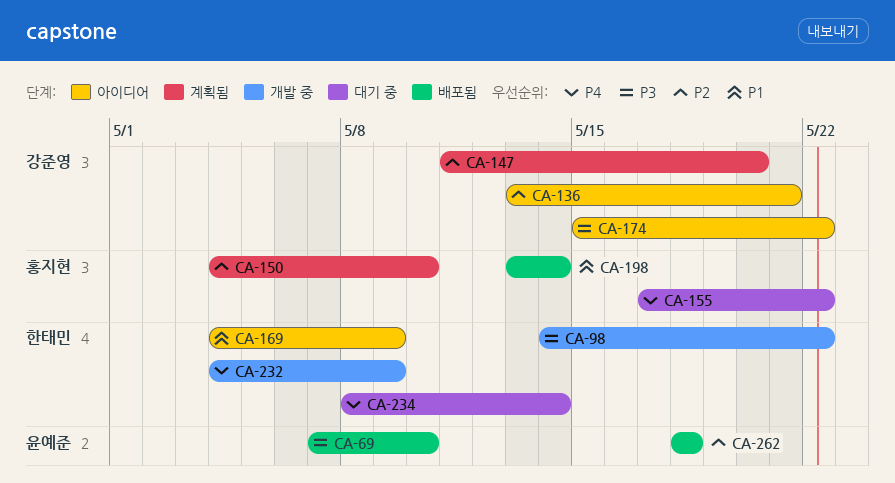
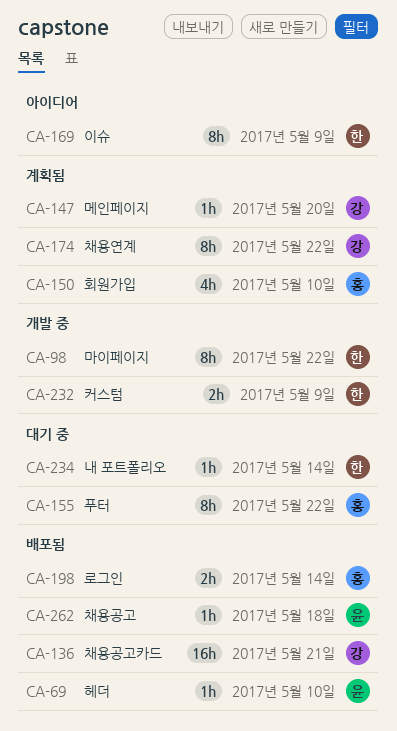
CA-136, status: 아이디어 -> 배포됨
CA-174, status: 아이디어 -> 계획됨

